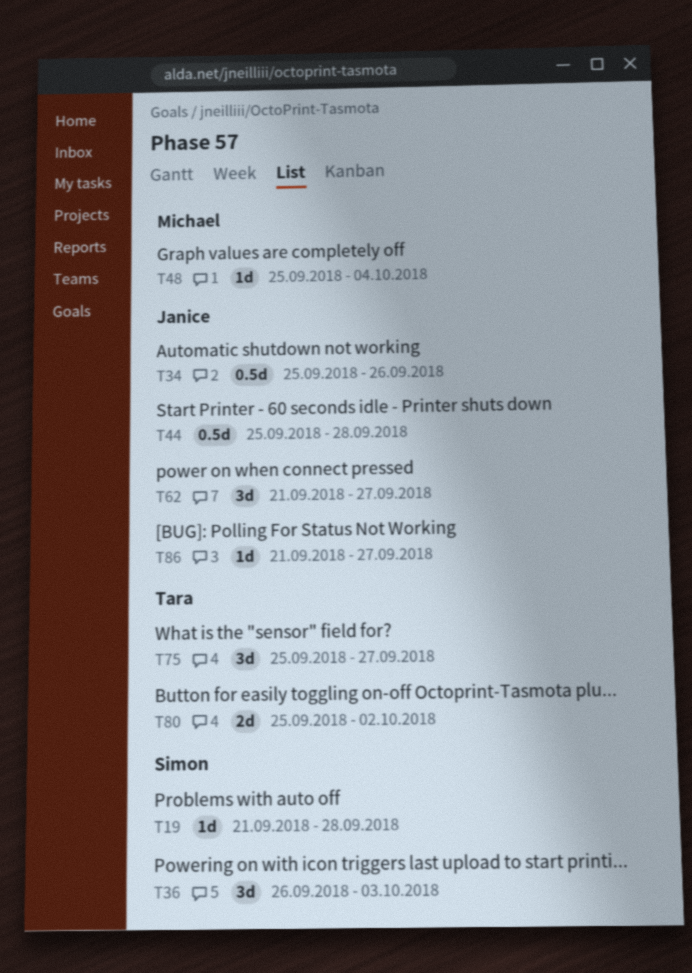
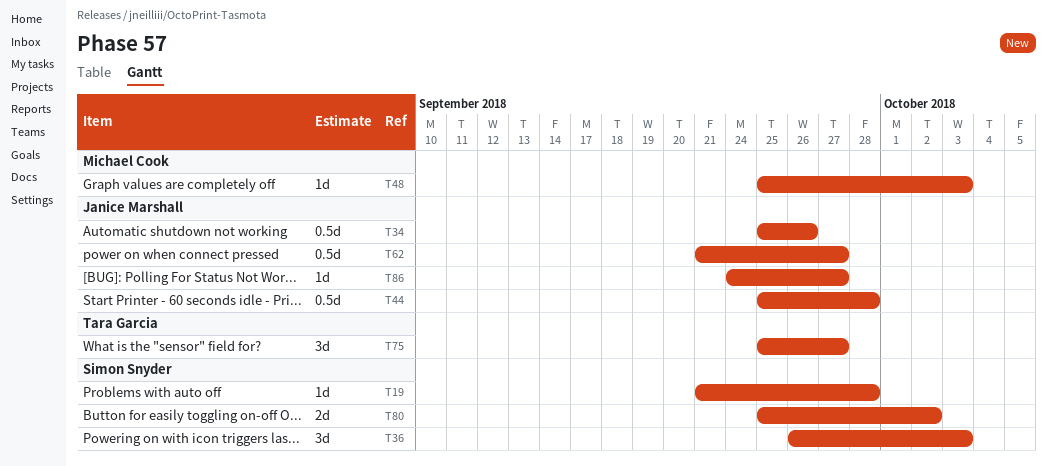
T48, due: Oct 4 -> Oct 3
T62, estimate: 3d -> 0.5d
T80, owner: Tara Garcia -> Simon Snyder
T86, start: Sep 21 -> Sep 24

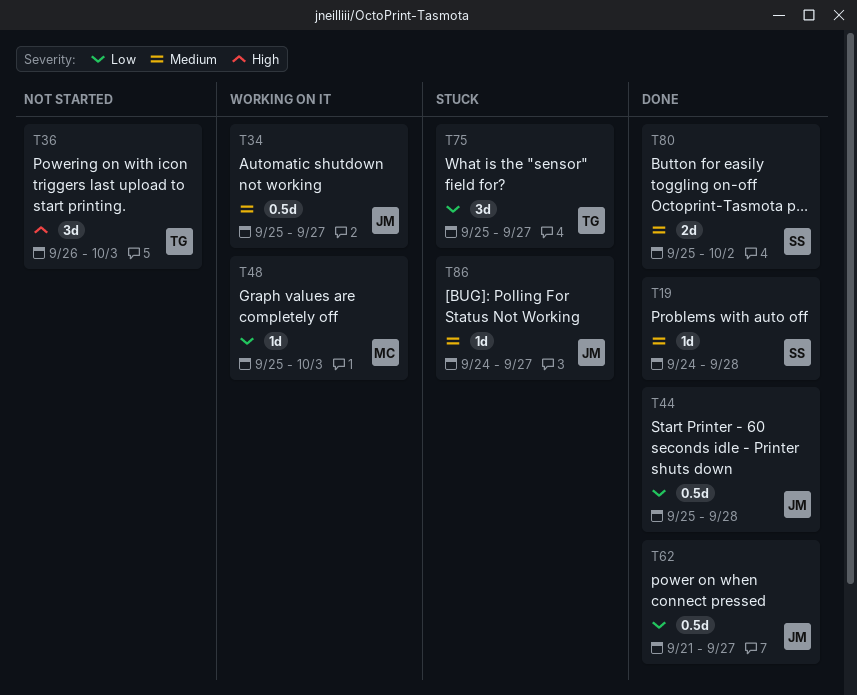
T19, start: Sep 21 -> Sep 24
T34, due: Sep 26 -> Sep 27
T36, owner: Simon Snyder -> Tara Garcia

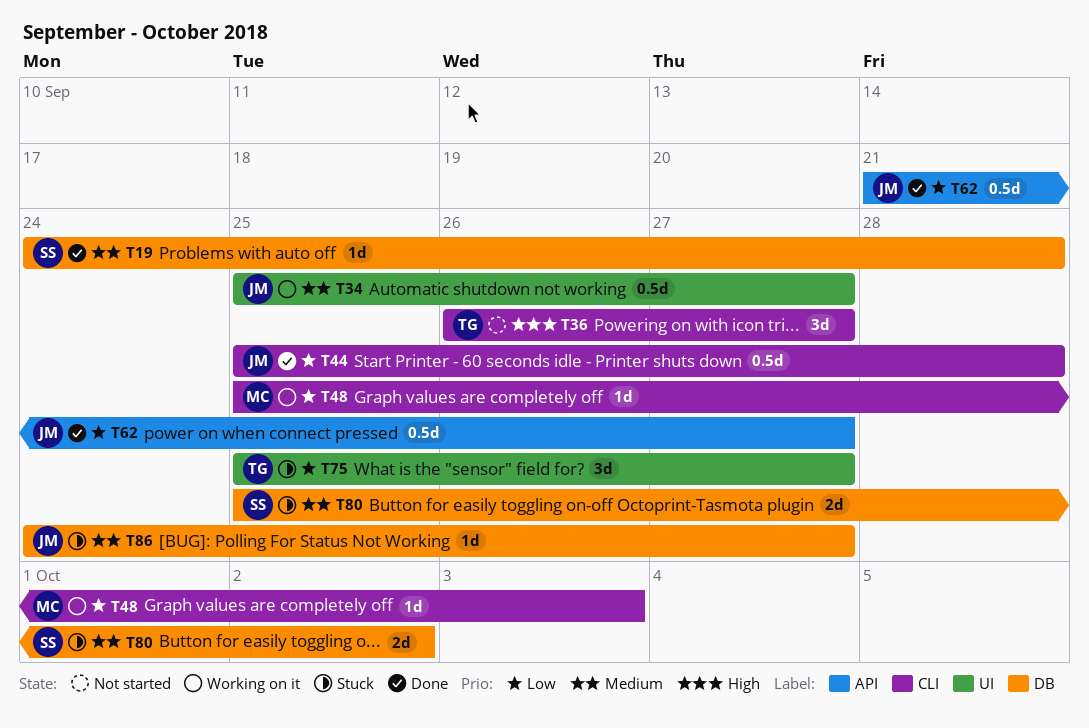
T36, due: Oct 3 -> Sep 27
T80, status: Done -> Stuck

